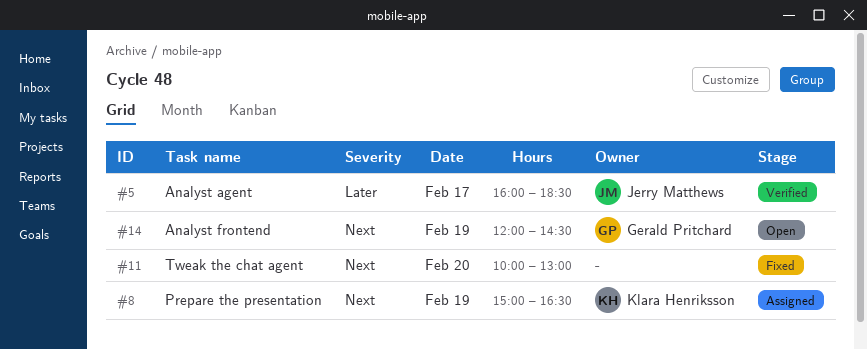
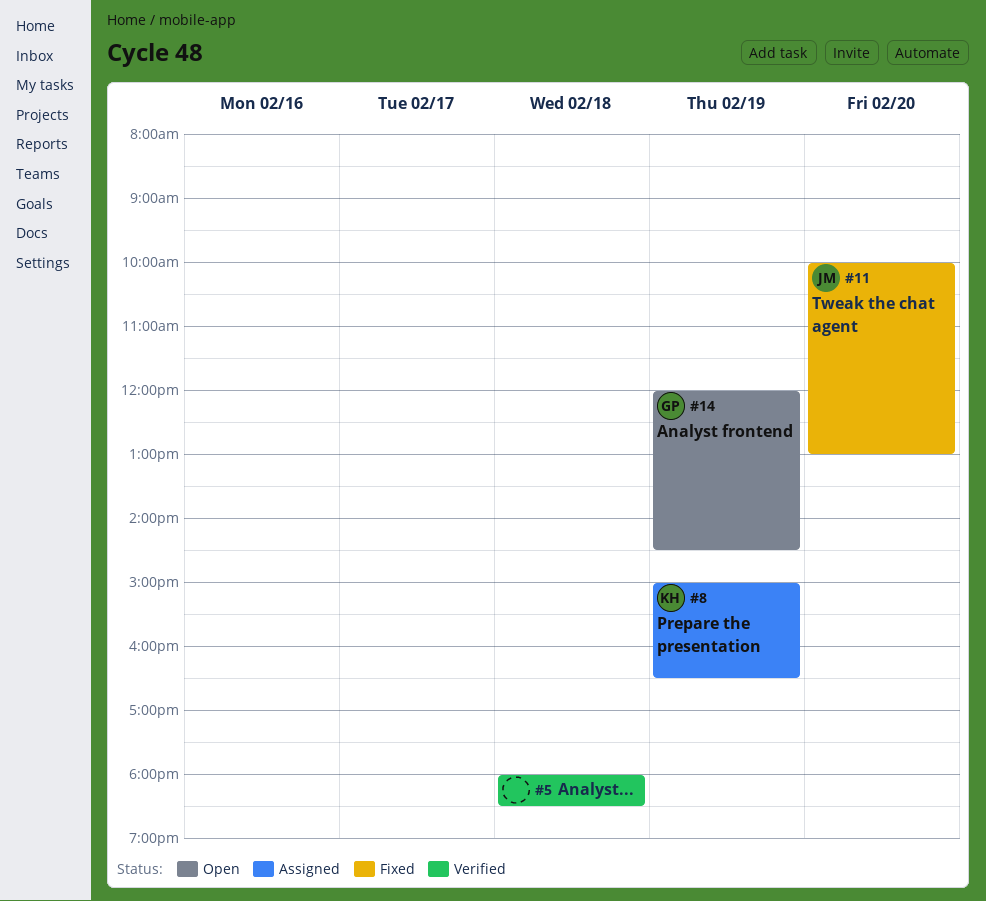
#5, owner: Jerry Matthews -> none
#5, day: Feb 17 -> Feb 18
#5, begins: 16:00 -> 18:00
#11, owner: none -> Jerry Matthews

